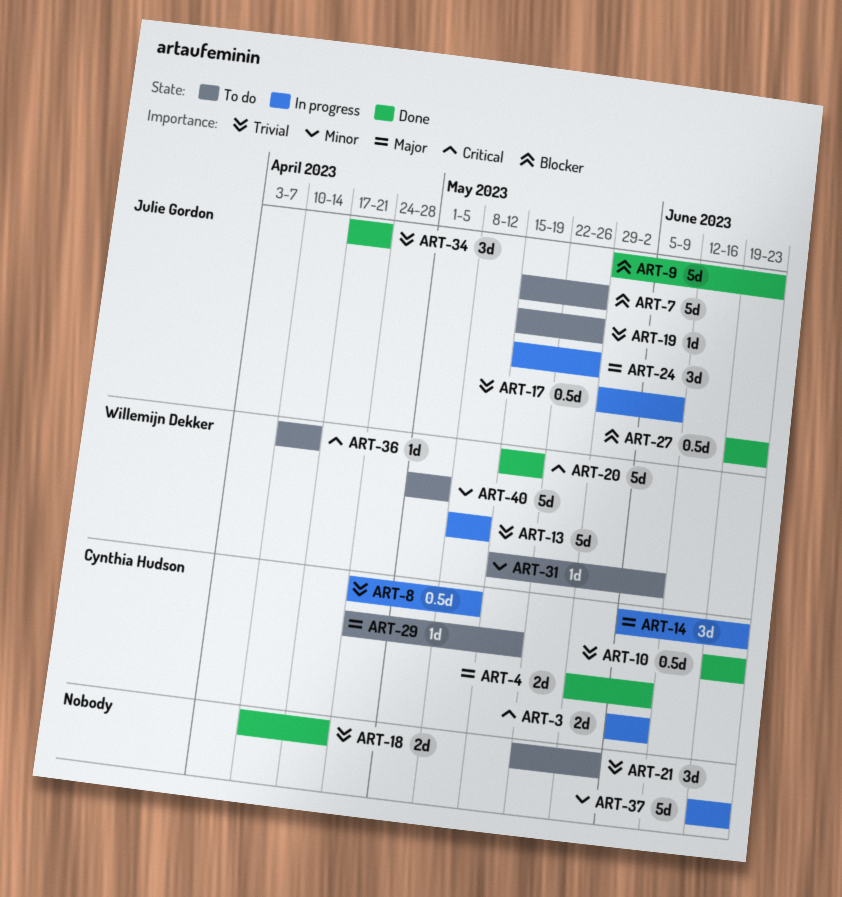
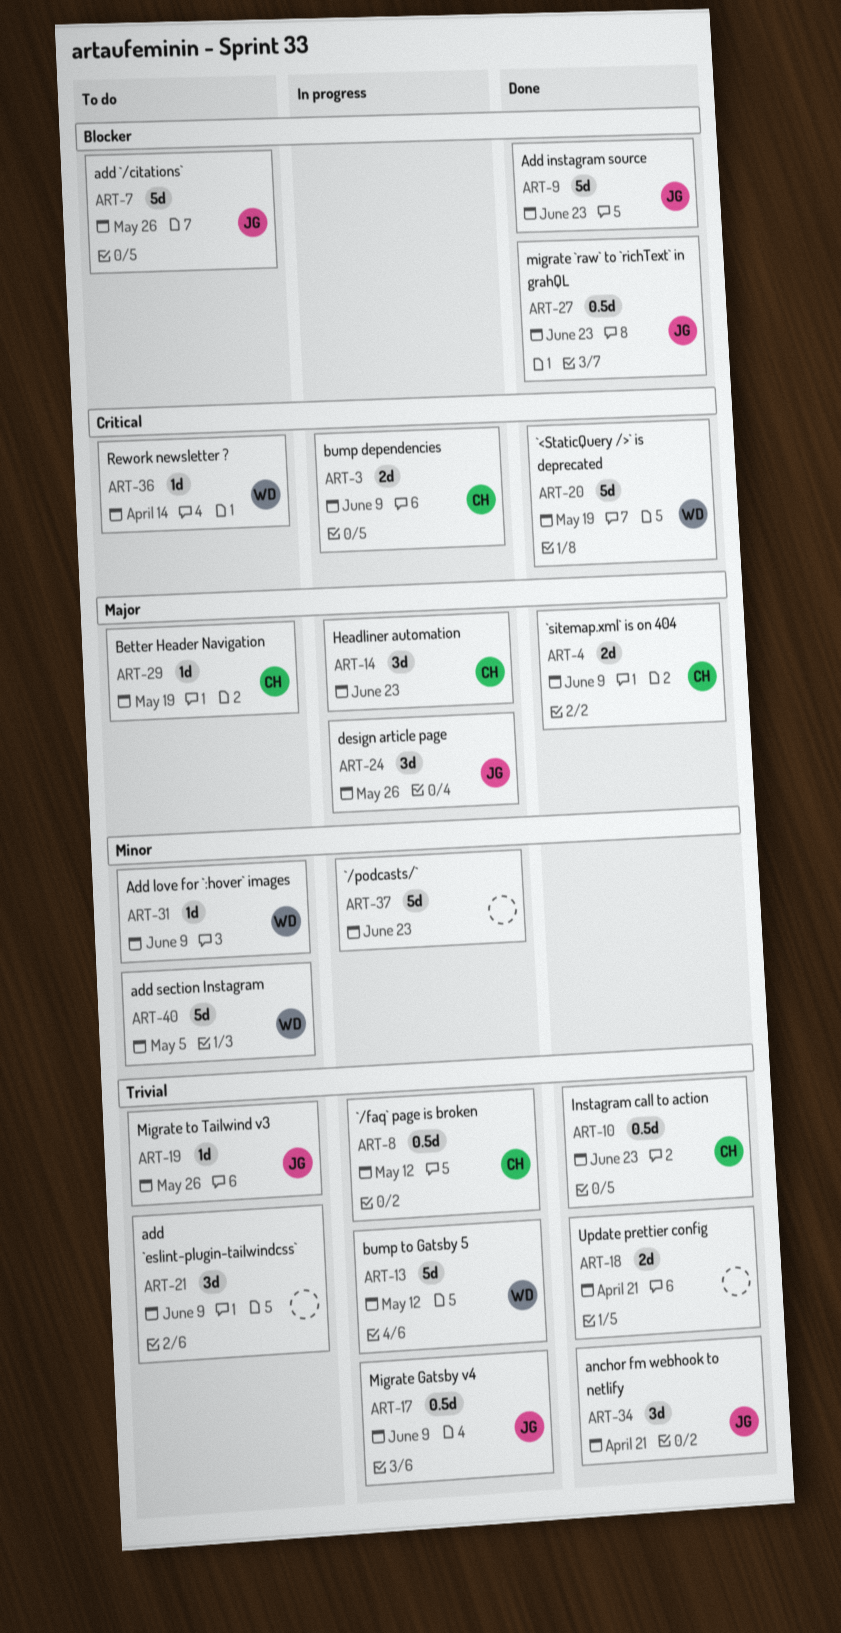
ART-21, due: Jun 2 -> Jun 9

